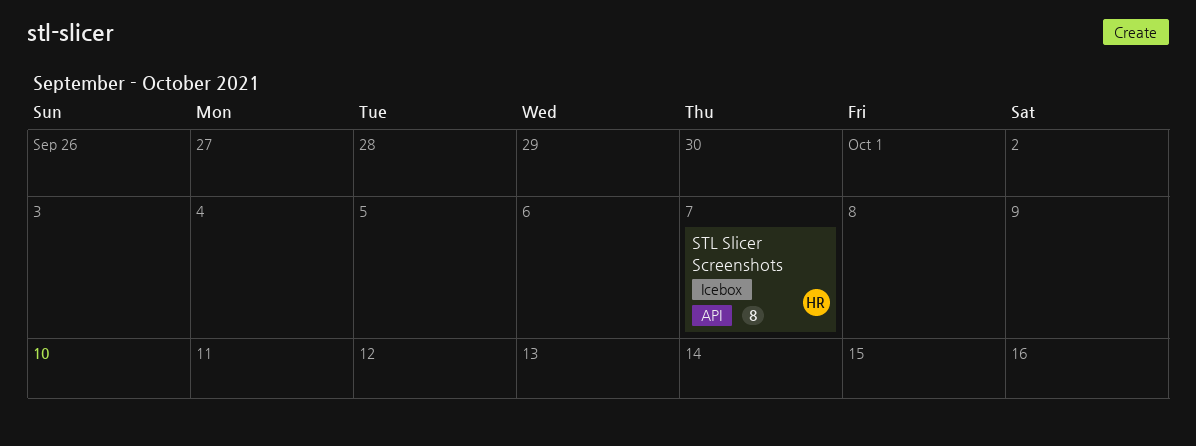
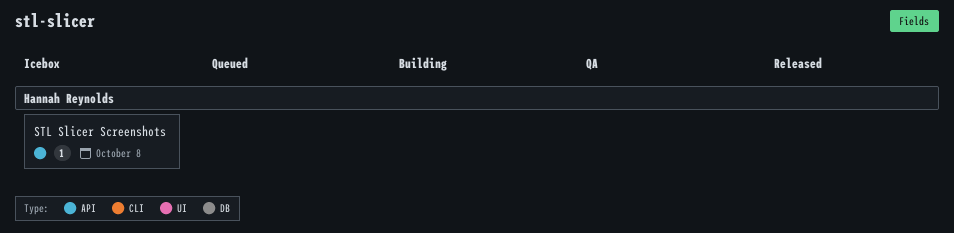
STL Slicer Screenshots, estimate: 8 -> 1
STL Slicer Screenshots, due: Oct 7 -> Oct 8

